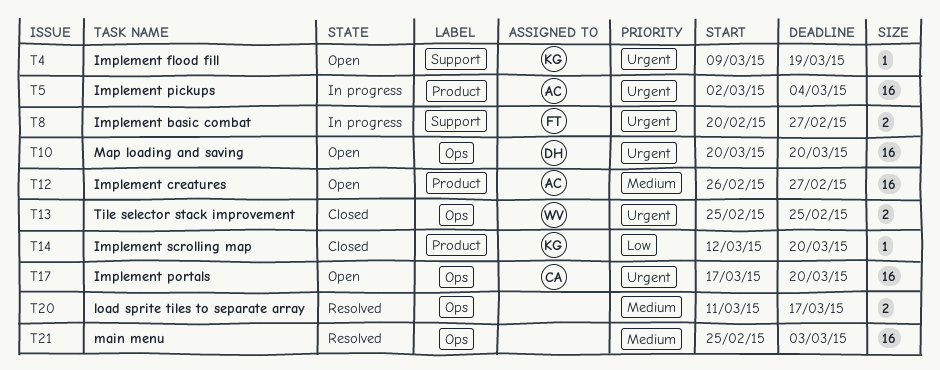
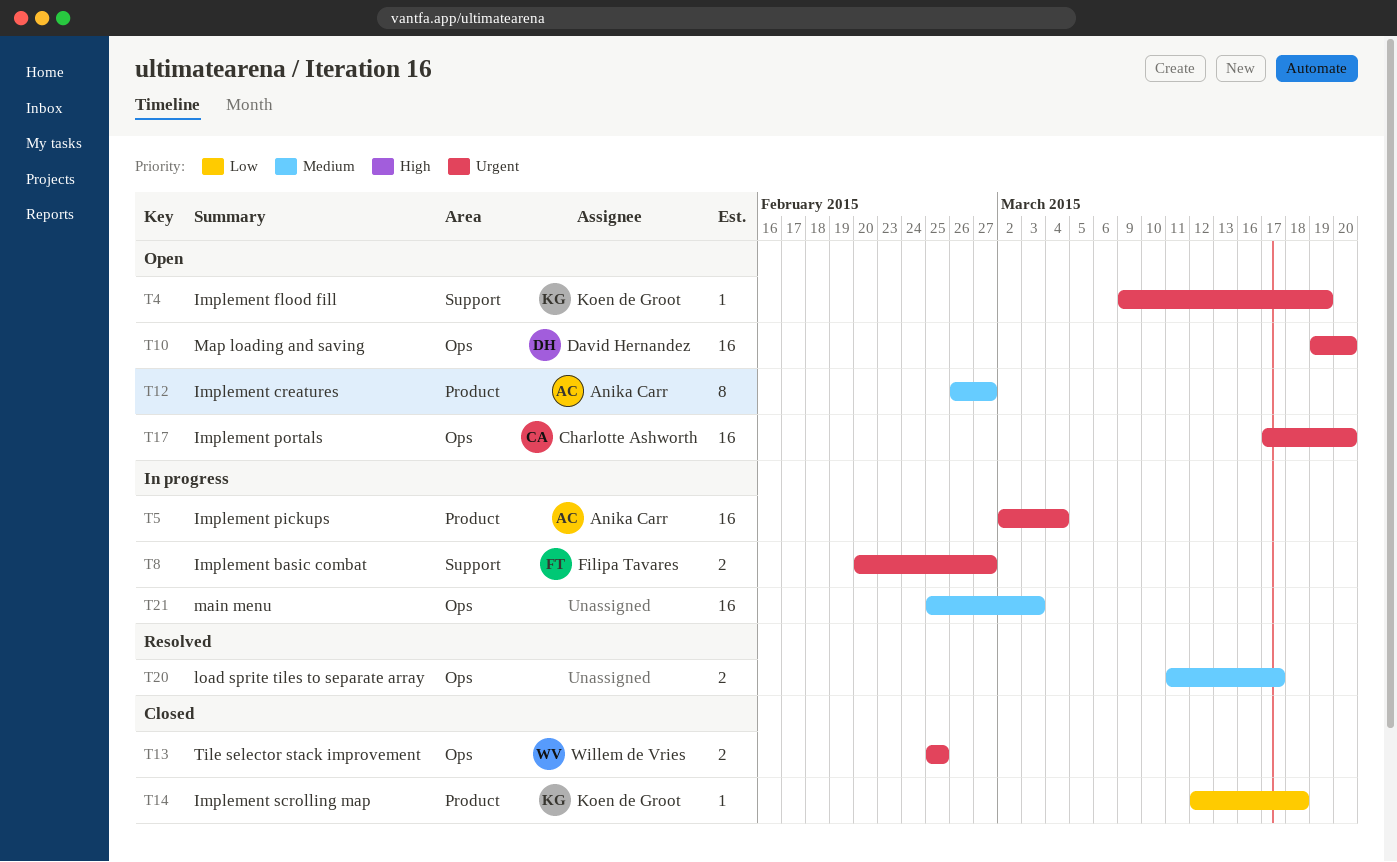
T10, start: Mar 20 -> Mar 19
T12, estimate: 16 -> 8
T14, due: Mar 20 -> Mar 18
T21, status: Resolved -> In progress

